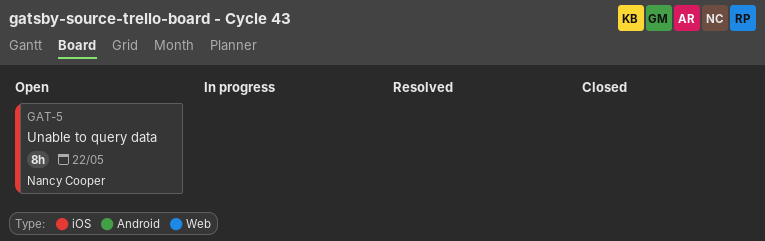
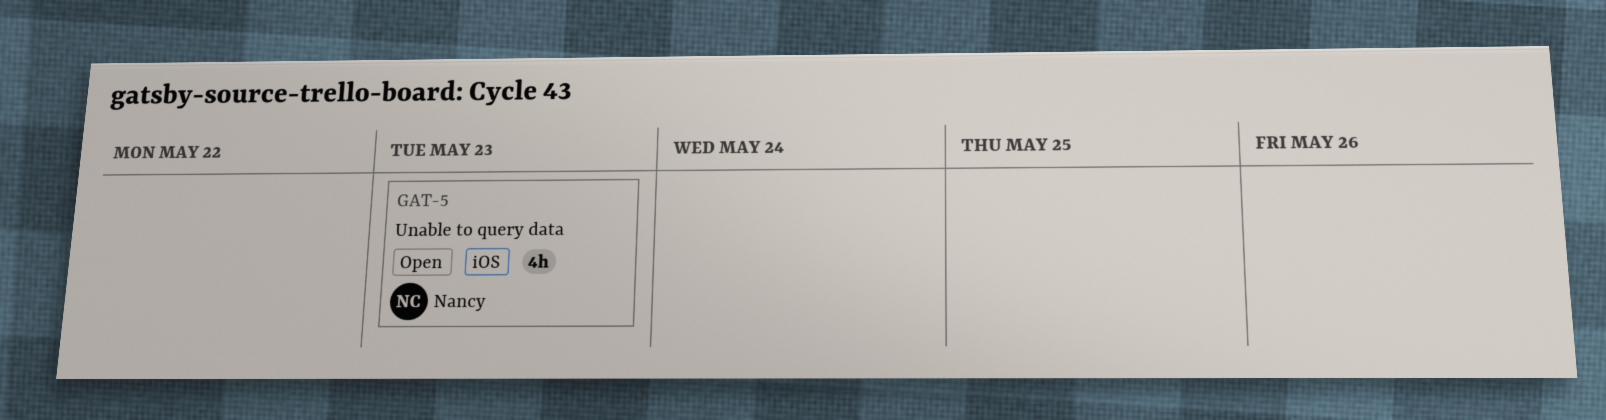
GAT-5, estimate: 8h -> 4h
GAT-5, due: May 22 -> May 23

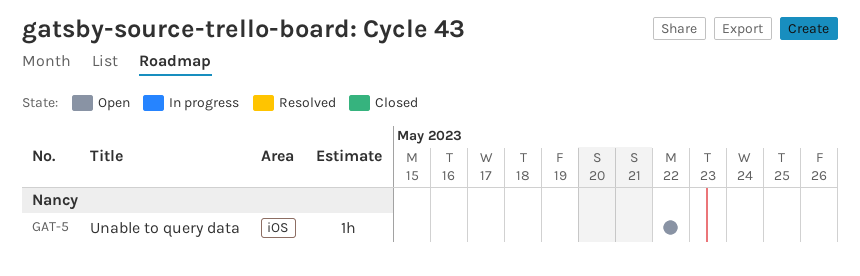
GAT-5, estimate: 4h -> 1h
GAT-5, due: May 23 -> May 22

